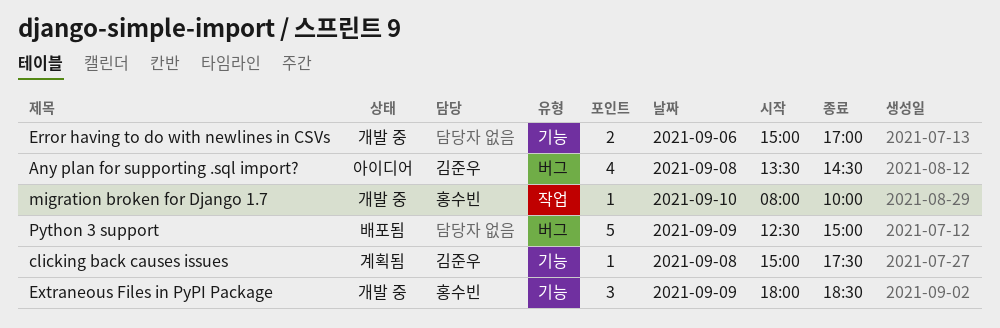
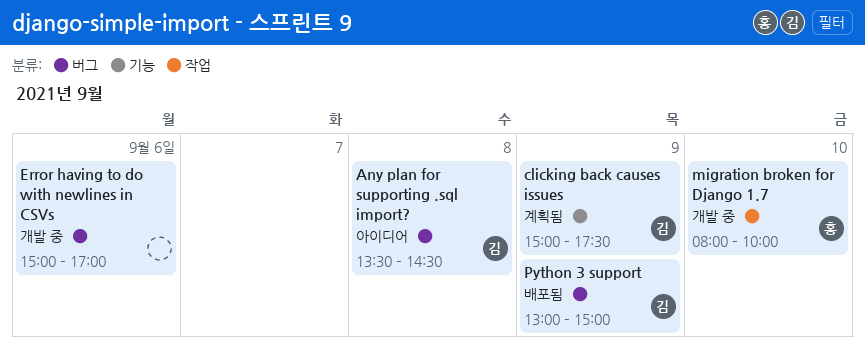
clicking back causes issues, day: Sep 8 -> Sep 9
Error having to do with newlines in CSVs, label: 기능 -> 버그
Extraneous Files in PyPI Package: present -> none
Python 3 support, owner: none -> 김준우
Python 3 support, begins: 12:30 -> 13:00

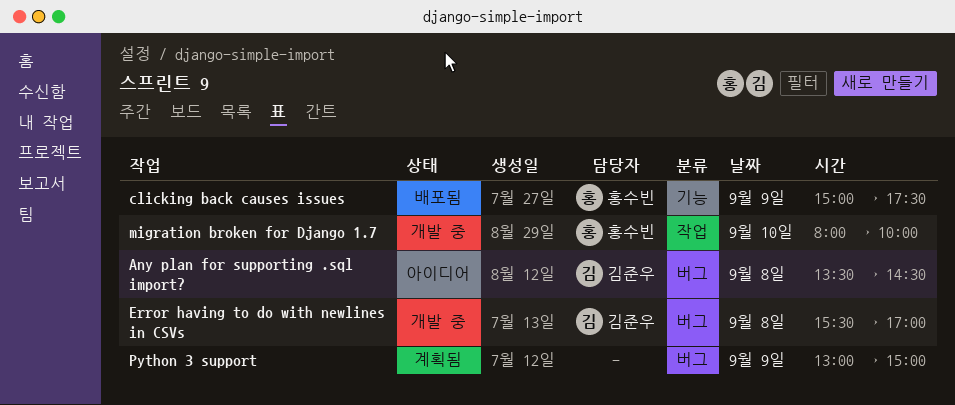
clicking back causes issues, status: 계획됨 -> 배포됨
clicking back causes issues, owner: 김준우 -> 홍수빈
Error having to do with newlines in CSVs, owner: none -> 김준우
Error having to do with newlines in CSVs, day: Sep 6 -> Sep 8
Error having to do with newlines in CSVs, begins: 15:00 -> 15:30
Python 3 support, status: 배포됨 -> 계획됨
Python 3 support, owner: 김준우 -> none

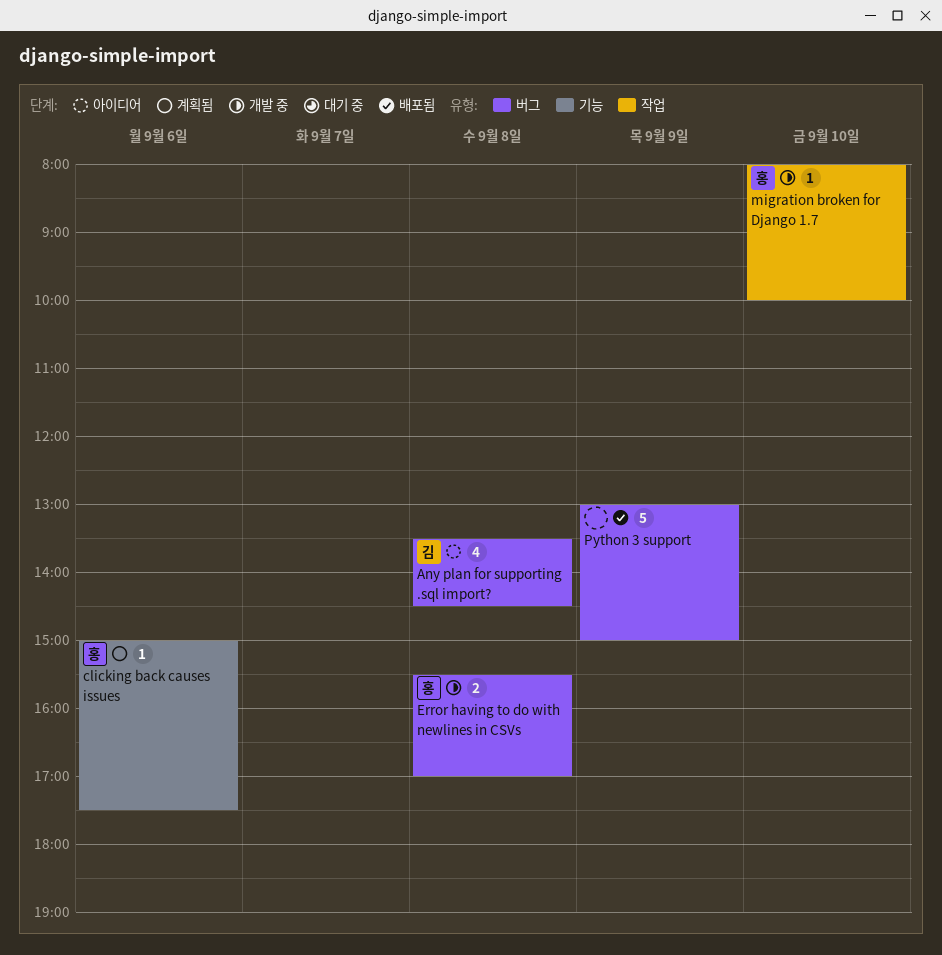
clicking back causes issues, status: 배포됨 -> 계획됨
clicking back causes issues, day: Sep 9 -> Sep 6
Error having to do with newlines in CSVs, owner: 김준우 -> 홍수빈
Python 3 support, status: 계획됨 -> 배포됨

